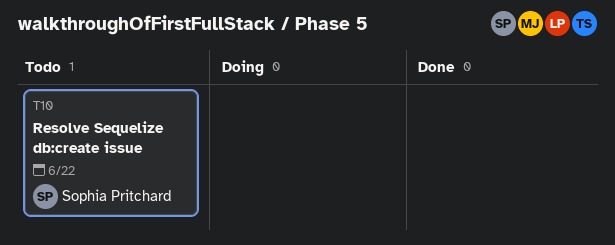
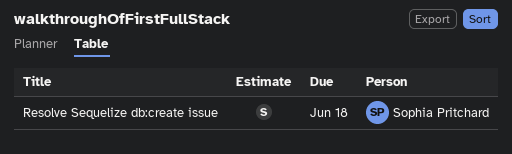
Resolve Sequelize db:create issue, due: Jun 22 -> Jun 18

